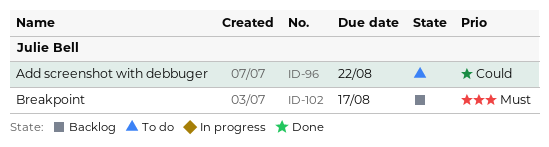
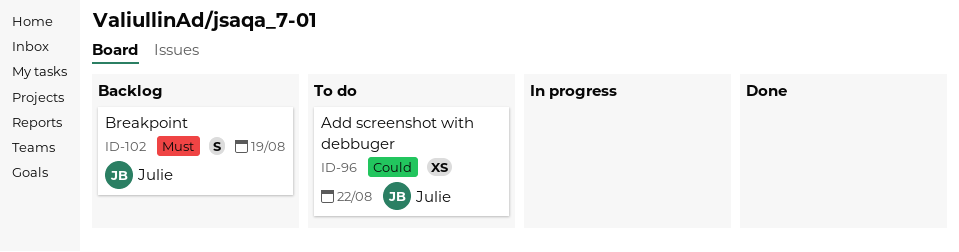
ID-102, due: Aug 17 -> Aug 19

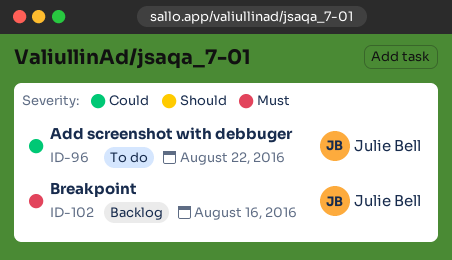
ID-102, due: Aug 19 -> Aug 16

